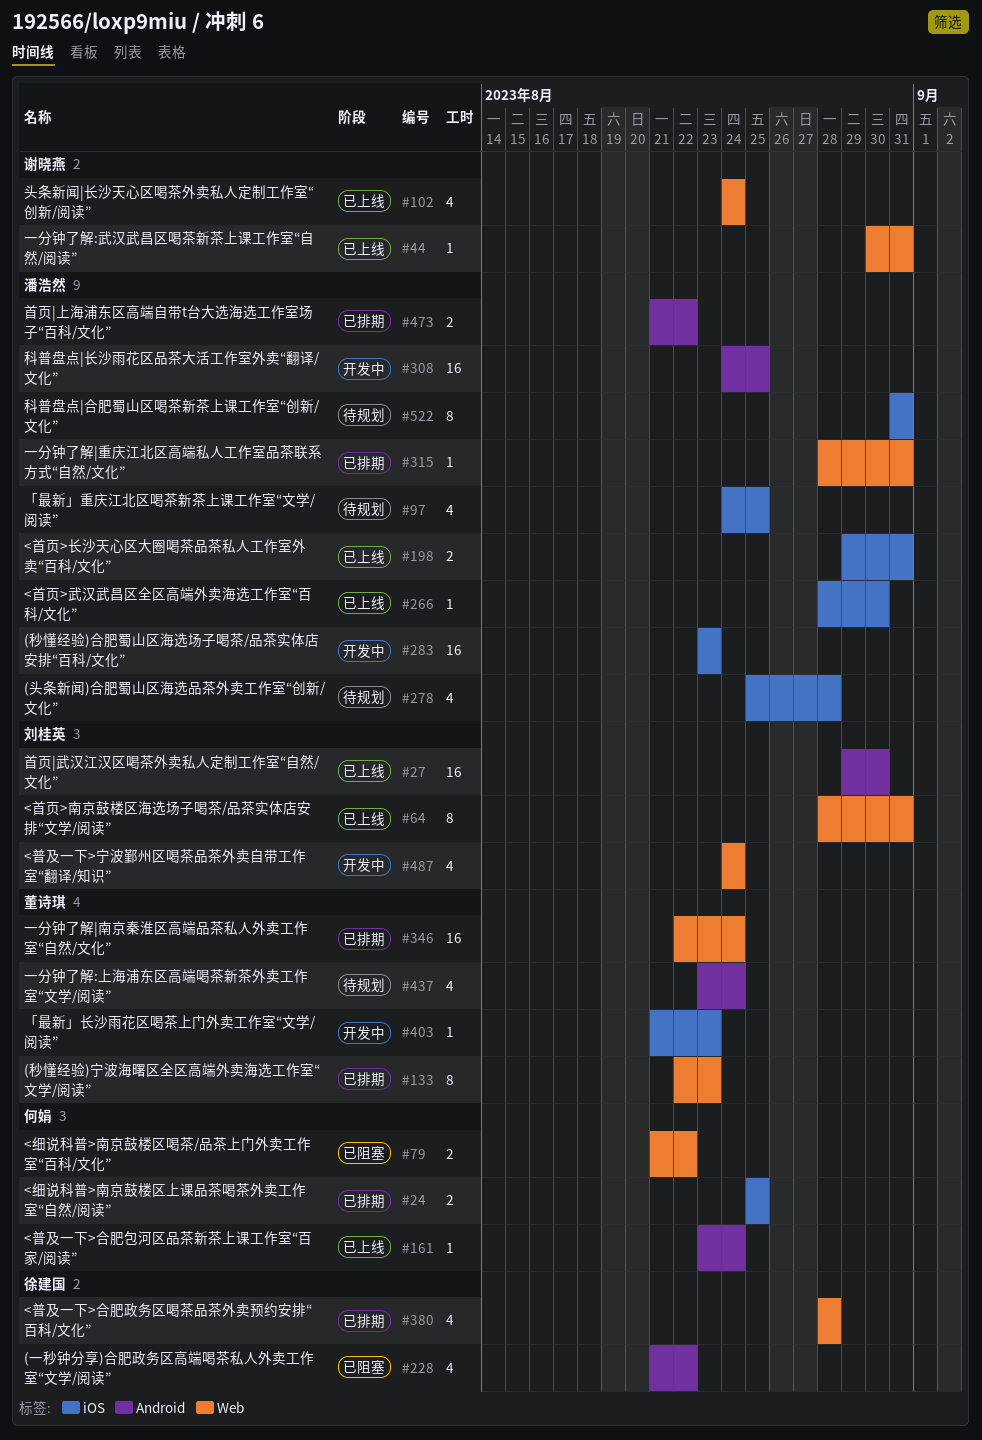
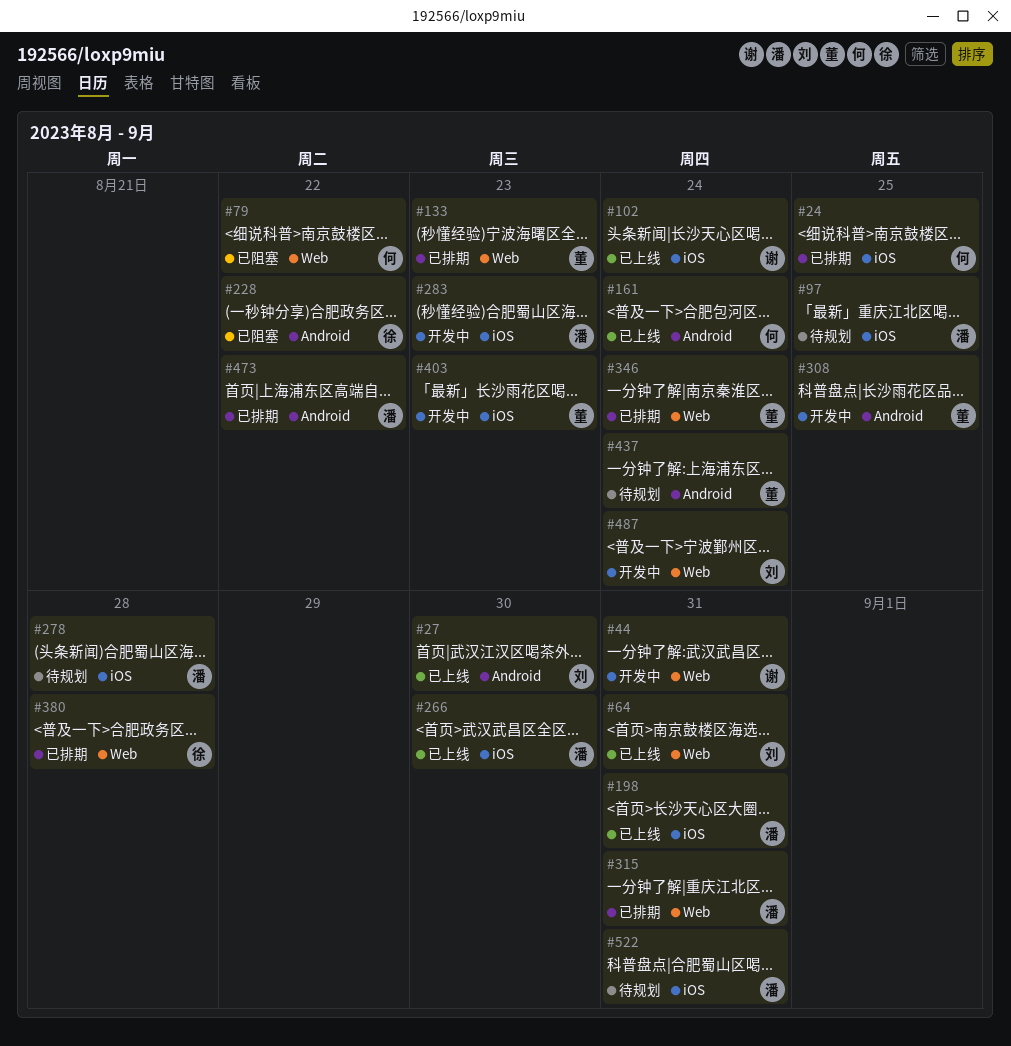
#44, status: 已上线 -> 开发中
#102, label: Web -> iOS
#308, owner: 潘浩然 -> 董诗琪

